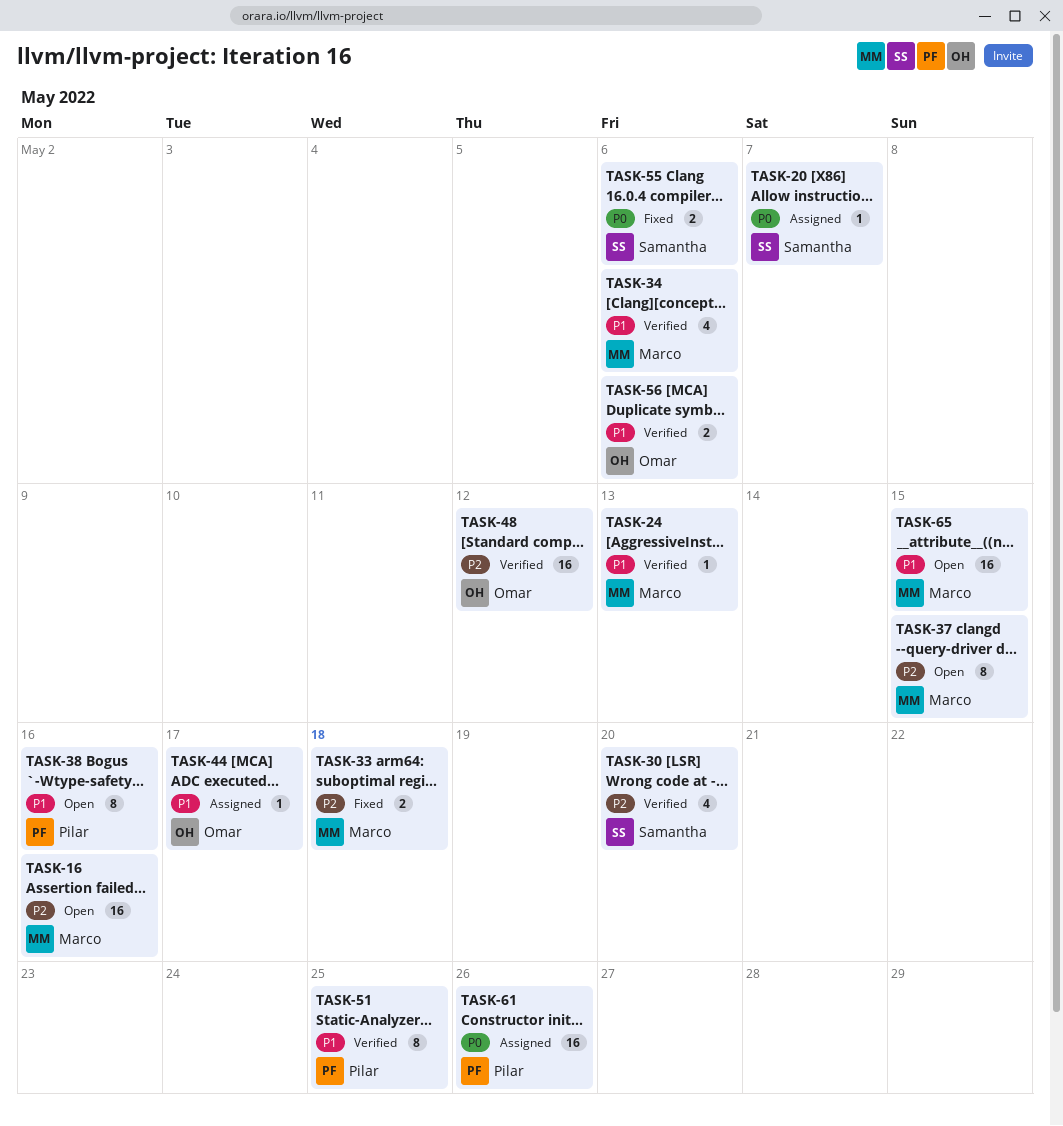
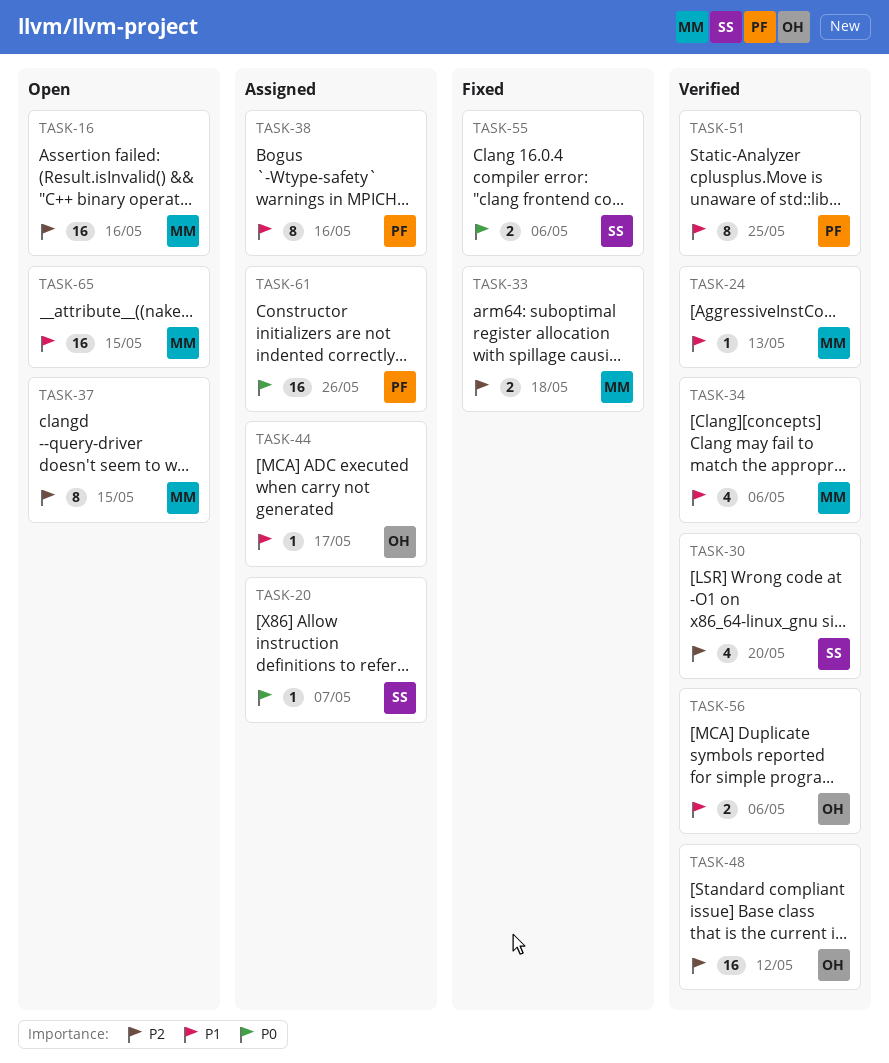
TASK-38, status: Open -> Assigned

